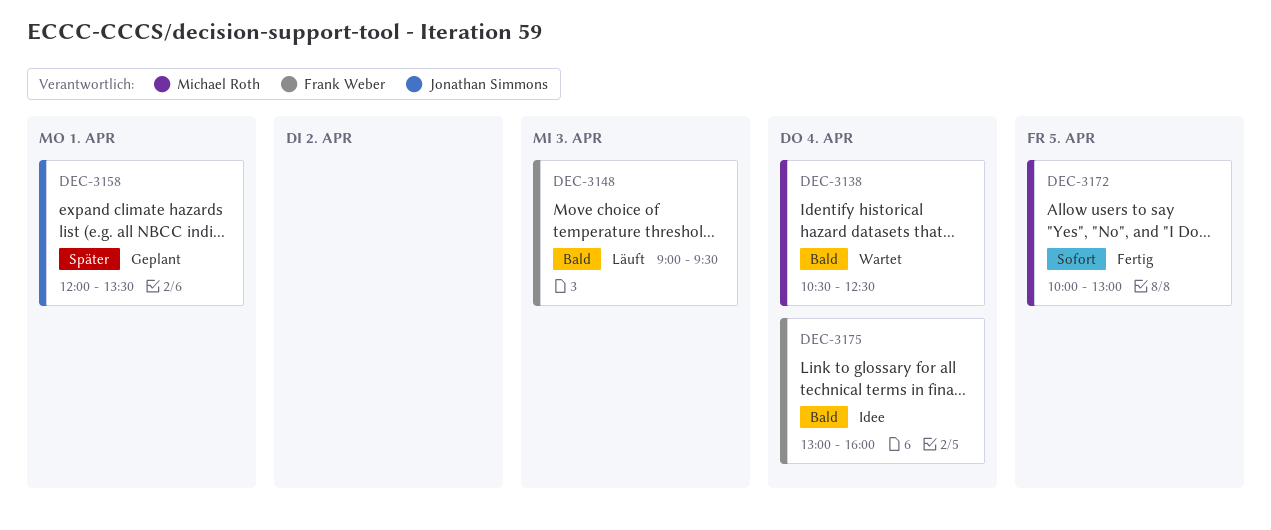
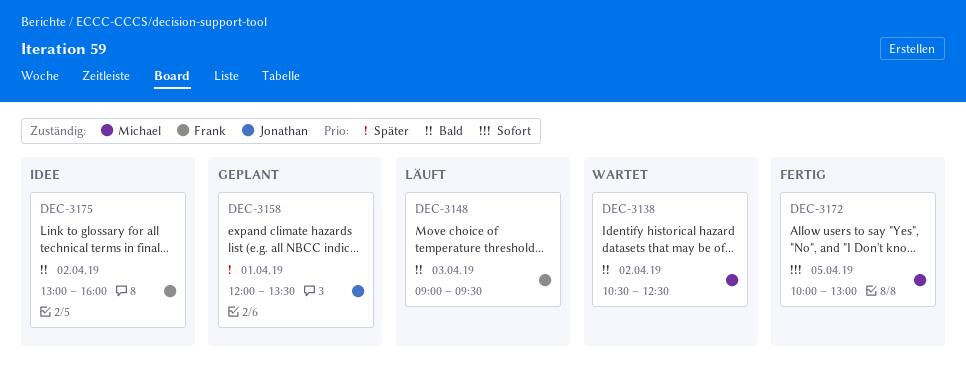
DEC-3138, day: Apr 4 -> Apr 2
DEC-3175, day: Apr 4 -> Apr 2

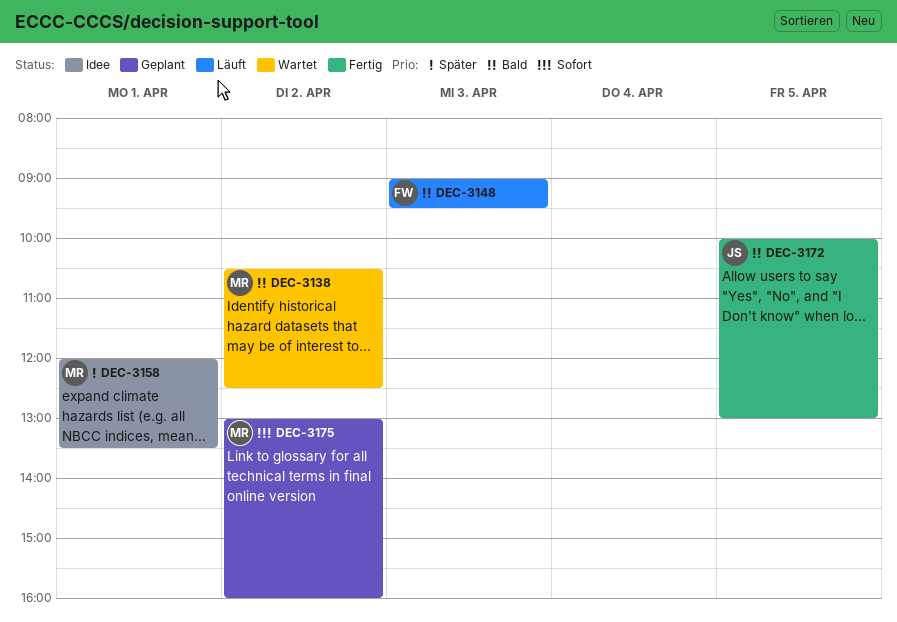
DEC-3158, status: Geplant -> Idee
DEC-3158, owner: Jonathan -> Michael
DEC-3172, owner: Michael -> Jonathan
DEC-3172, priority: Sofort -> Bald
DEC-3175, status: Idee -> Geplant
DEC-3175, owner: Frank -> Michael
DEC-3175, priority: Bald -> Sofort

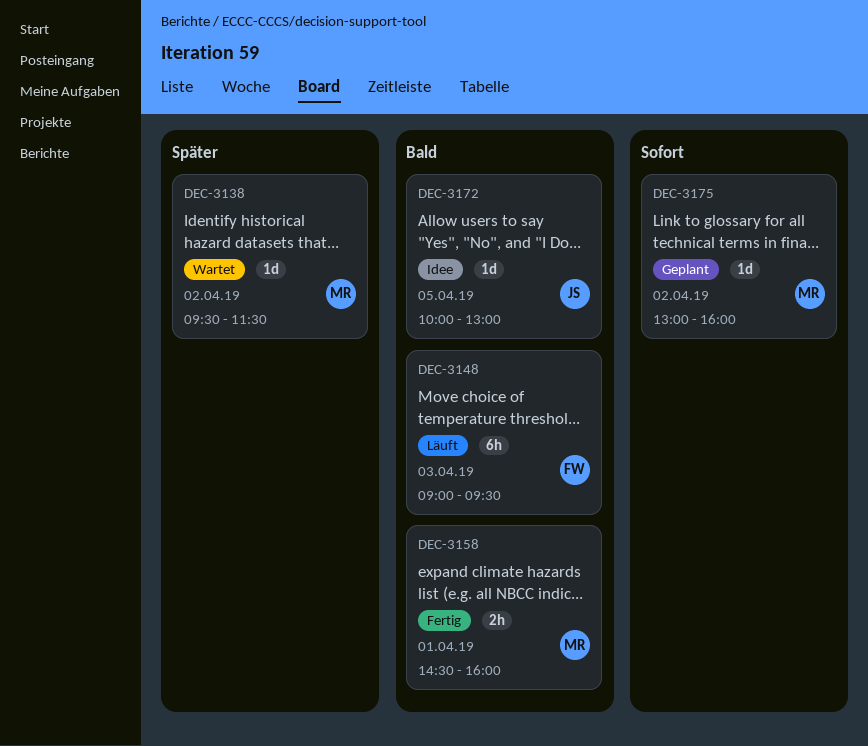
DEC-3138, priority: Bald -> Später
DEC-3138, begins: 10:30 -> 09:30
DEC-3138, ends: 12:30 -> 11:30
DEC-3158, status: Idee -> Fertig
DEC-3158, priority: Später -> Bald
DEC-3158, begins: 12:00 -> 14:30
DEC-3158, ends: 13:30 -> 16:00
DEC-3172, status: Fertig -> Idee

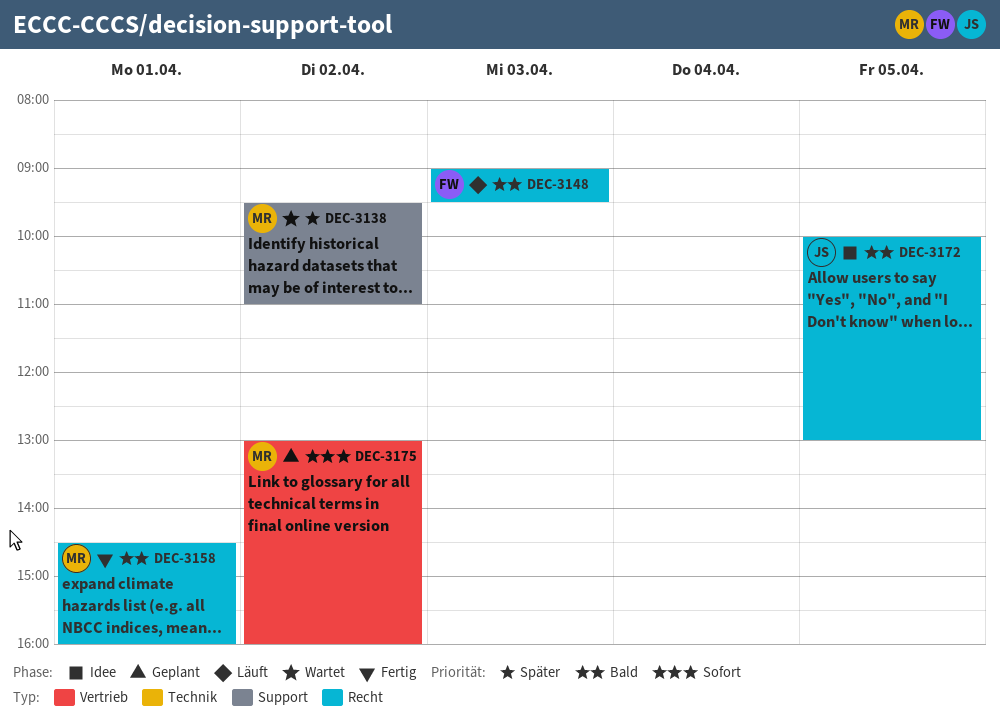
DEC-3138, ends: 11:30 -> 11:00

